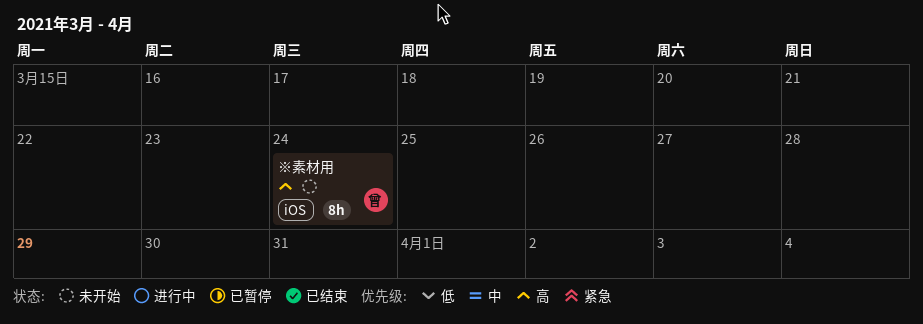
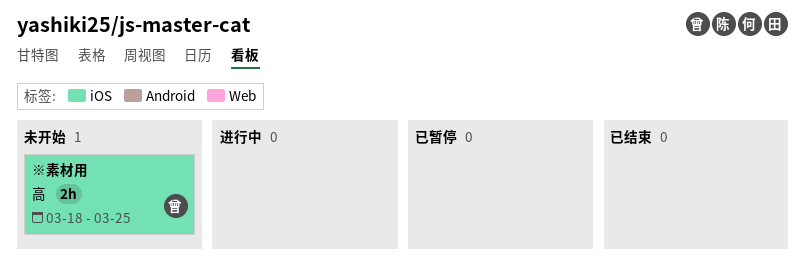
※素材用, estimate: 8h -> 2h
※素材用, due: Mar 24 -> Mar 25

